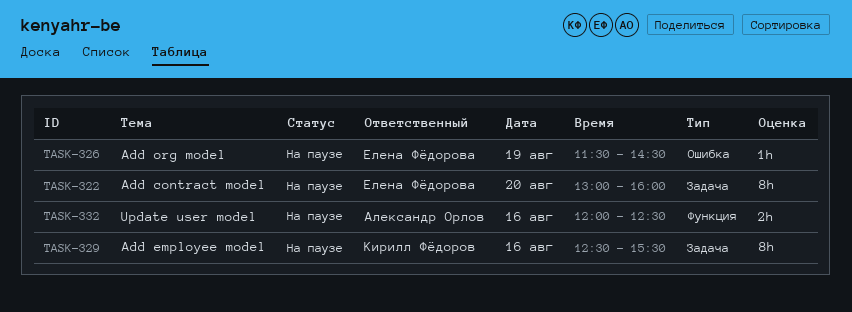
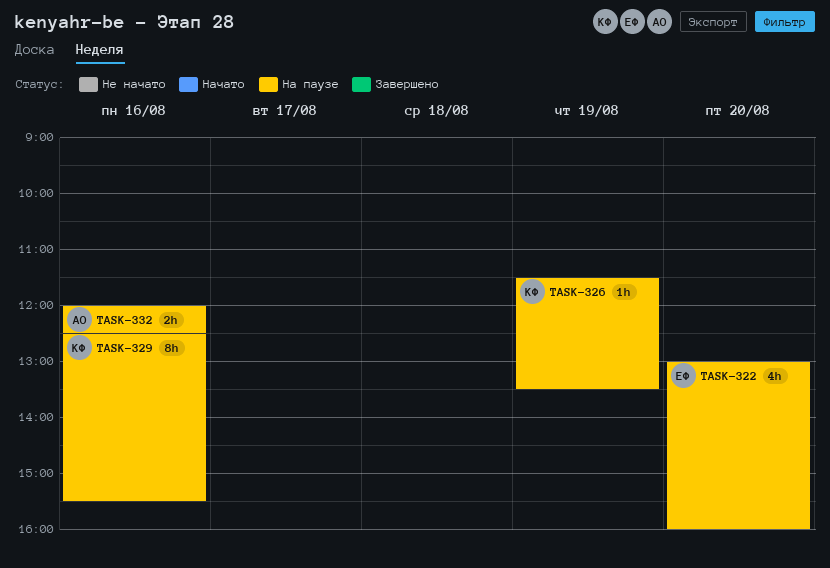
TASK-322, estimate: 8h -> 4h
TASK-326, owner: Елена Фёдорова -> Кирилл Фёдоров
TASK-326, ends: 14:30 -> 13:30

